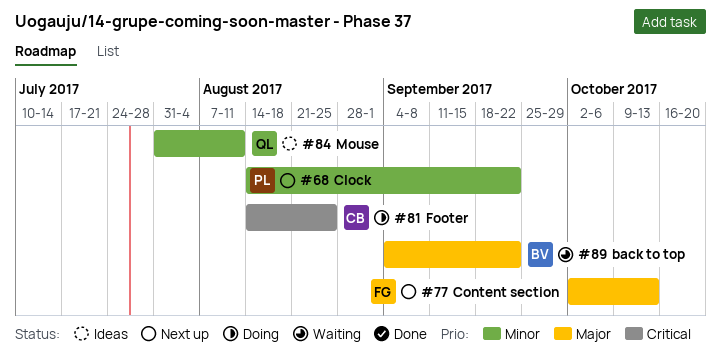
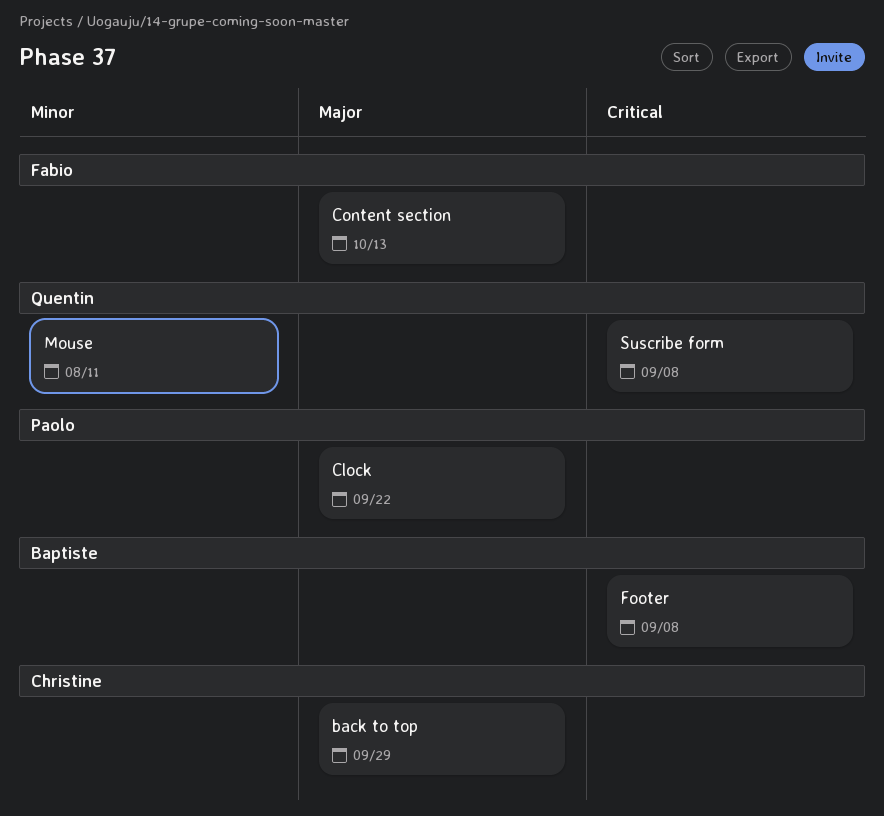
back to top, owner: Baptiste -> Christine
back to top, due: Sep 22 -> Sep 29
Clock, priority: Minor -> Major
Footer, owner: Christine -> Baptiste
Footer, due: Aug 25 -> Sep 8
Suscribe form: none -> present

